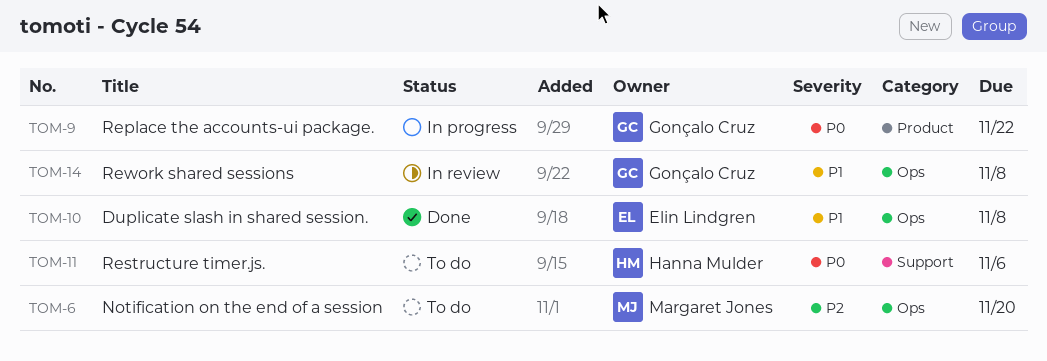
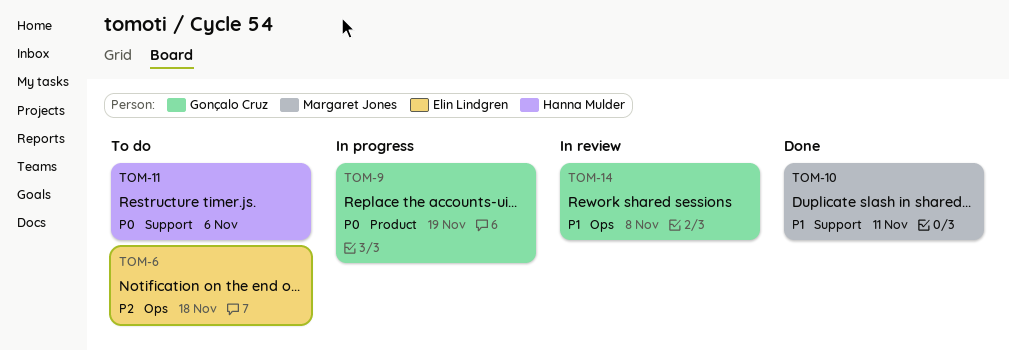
TOM-6, owner: Margaret Jones -> Elin Lindgren
TOM-6, due: Nov 20 -> Nov 18
TOM-9, due: Nov 22 -> Nov 19
TOM-10, owner: Elin Lindgren -> Margaret Jones
TOM-10, label: Ops -> Support
TOM-10, due: Nov 8 -> Nov 11

